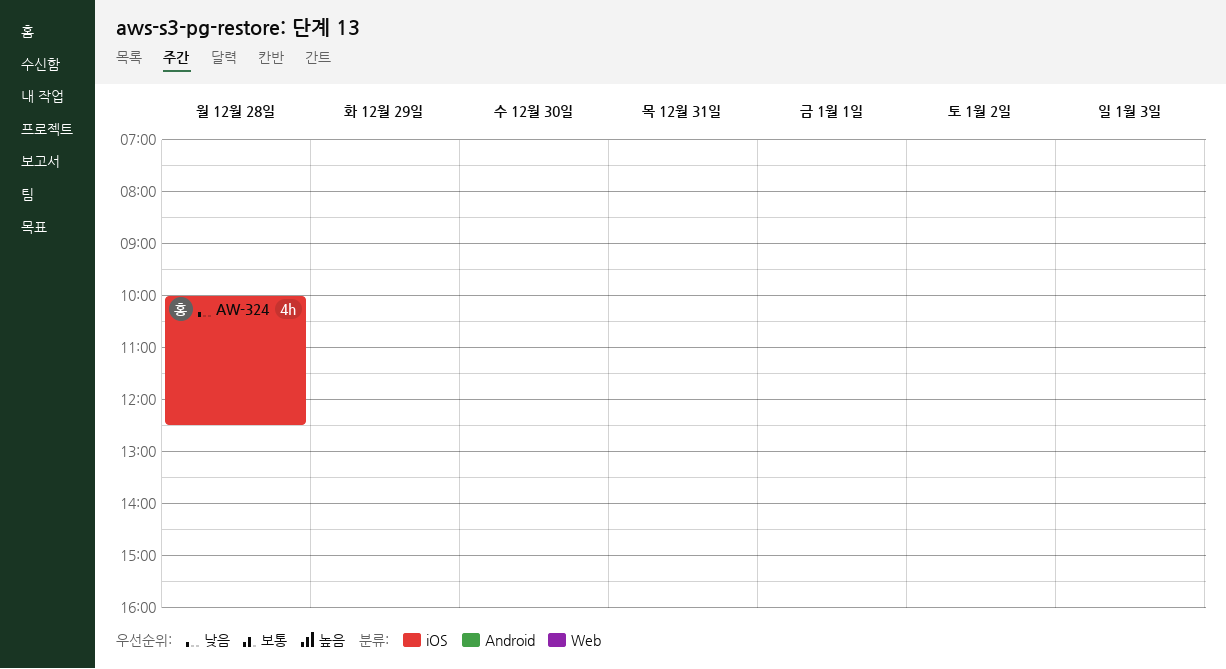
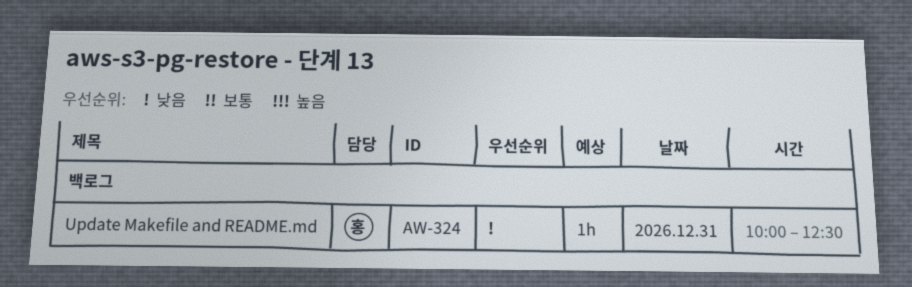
AW-324, estimate: 4h -> 1h
AW-324, day: Dec 28 -> Dec 31

